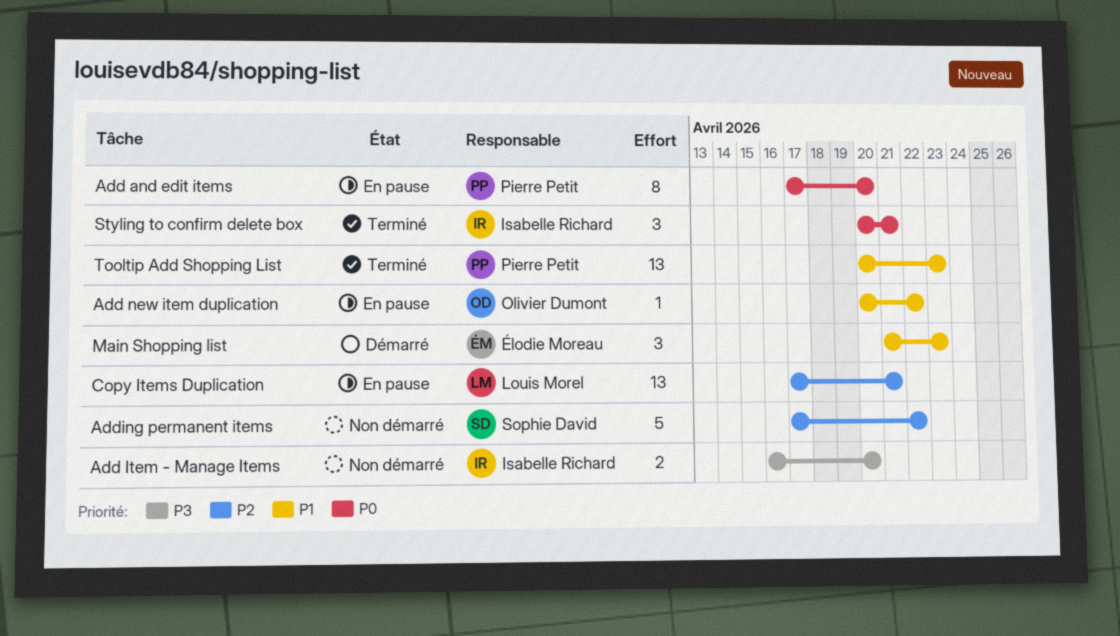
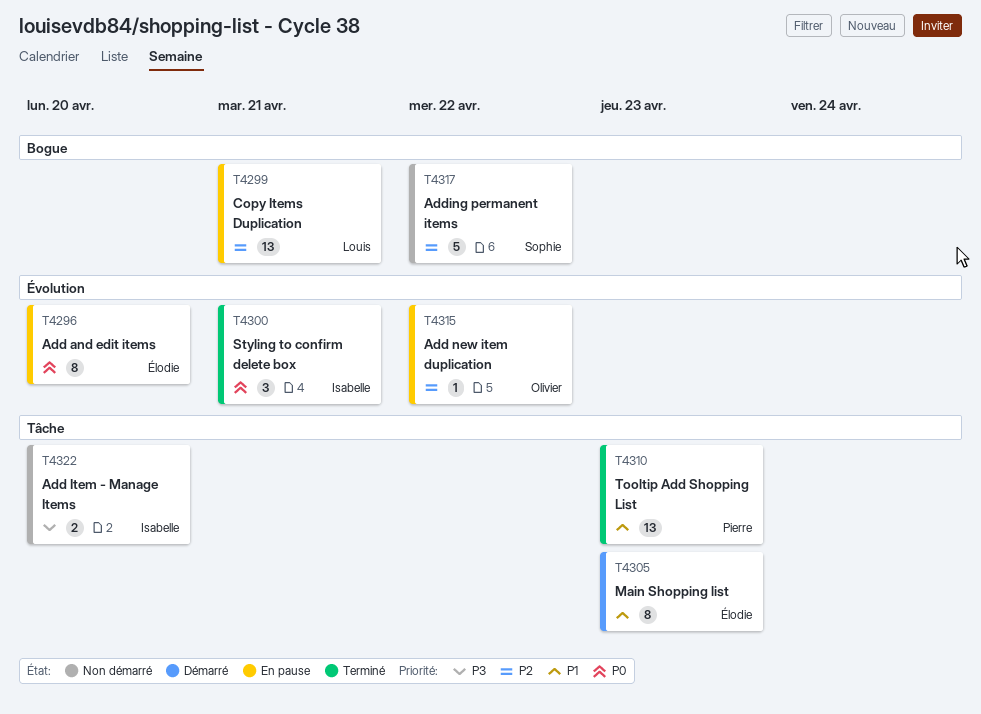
Add and edit items, owner: Pierre Petit -> Élodie Moreau
Add new item duplication, priority: P1 -> P2
Main Shopping list, estimate: 3 -> 8

